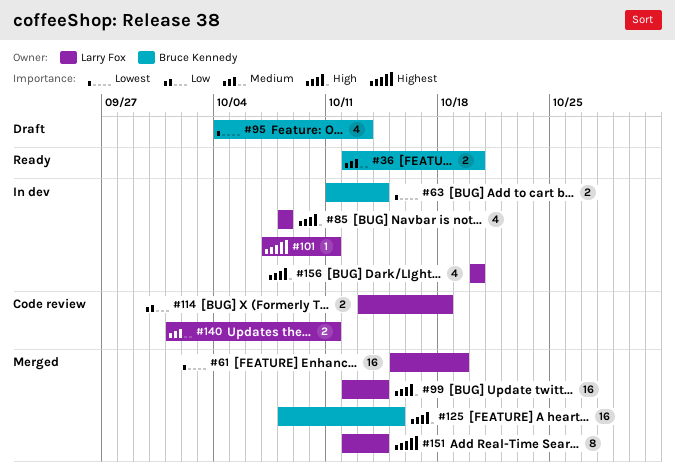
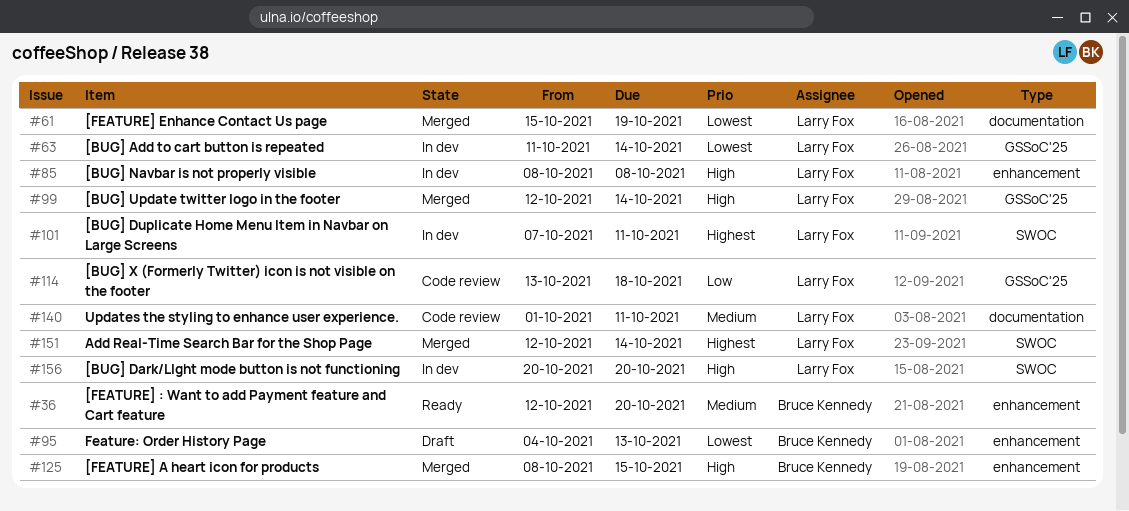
#63, owner: Bruce Kennedy -> Larry Fox

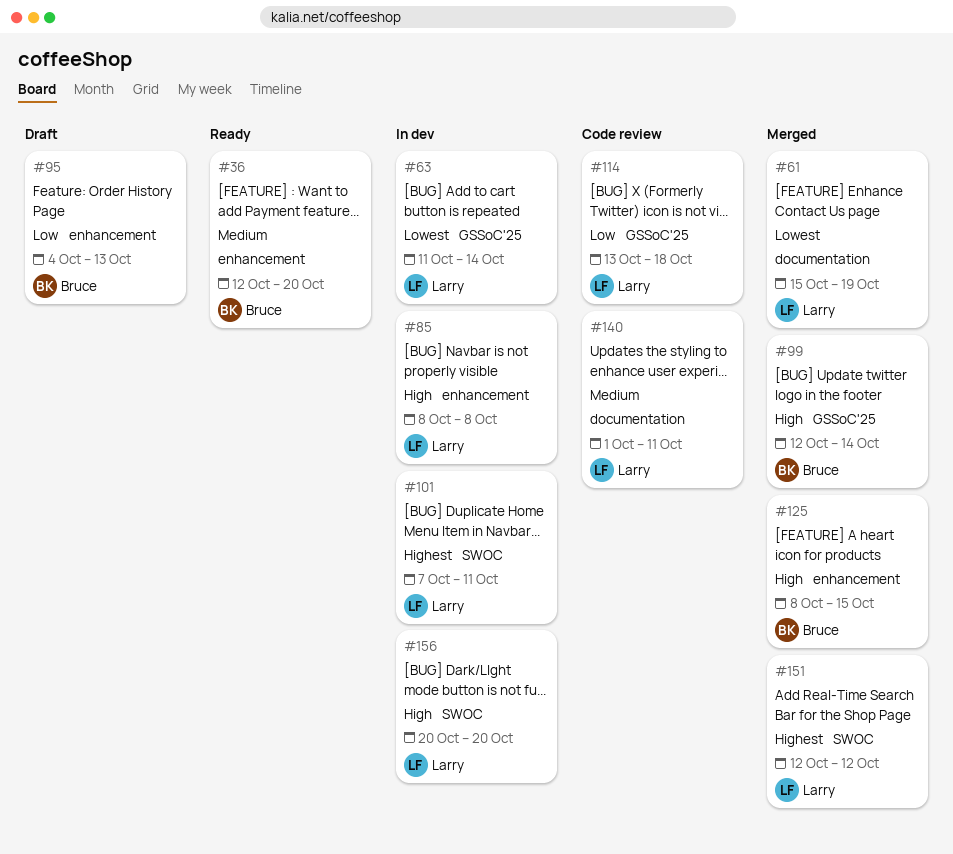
#95, priority: Lowest -> Low
#99, owner: Larry Fox -> Bruce Kennedy
#151, due: Oct 14 -> Oct 12

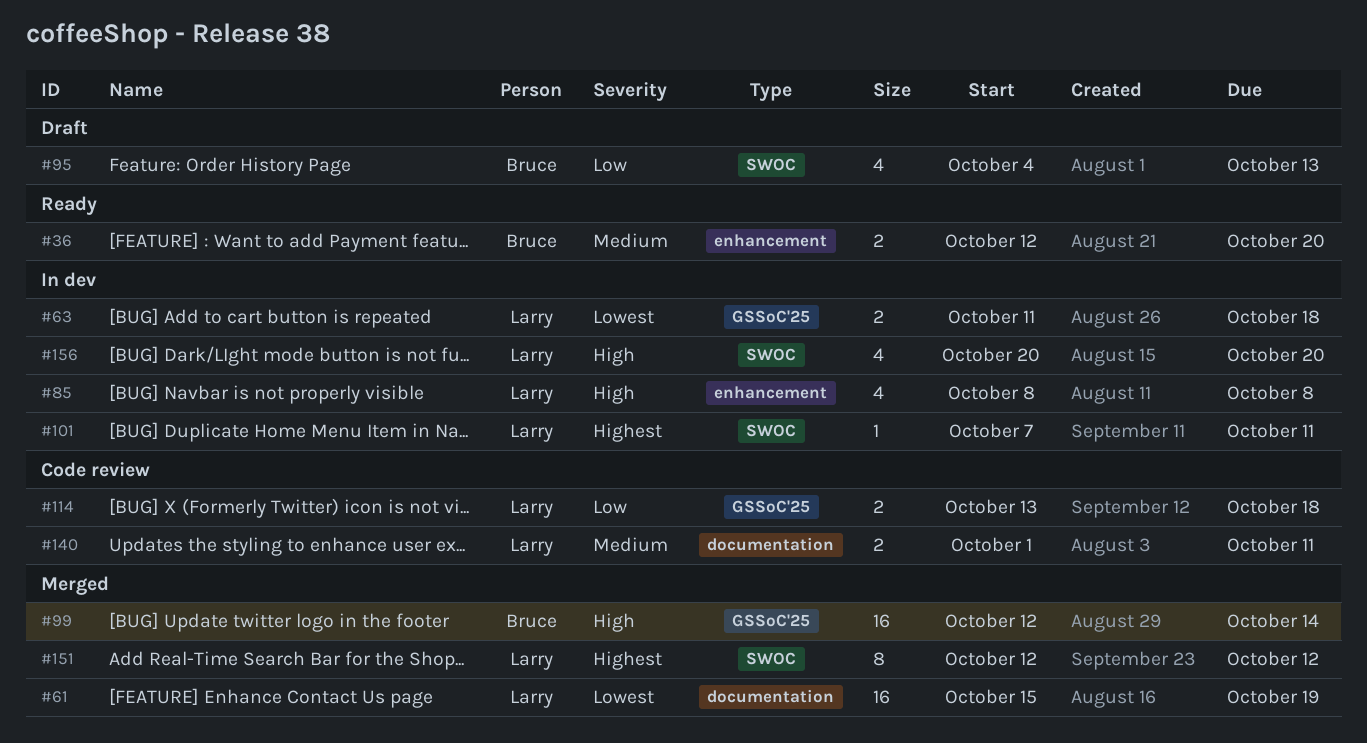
#63, due: Oct 14 -> Oct 18
#95, label: enhancement -> SWOC
#125: present -> none

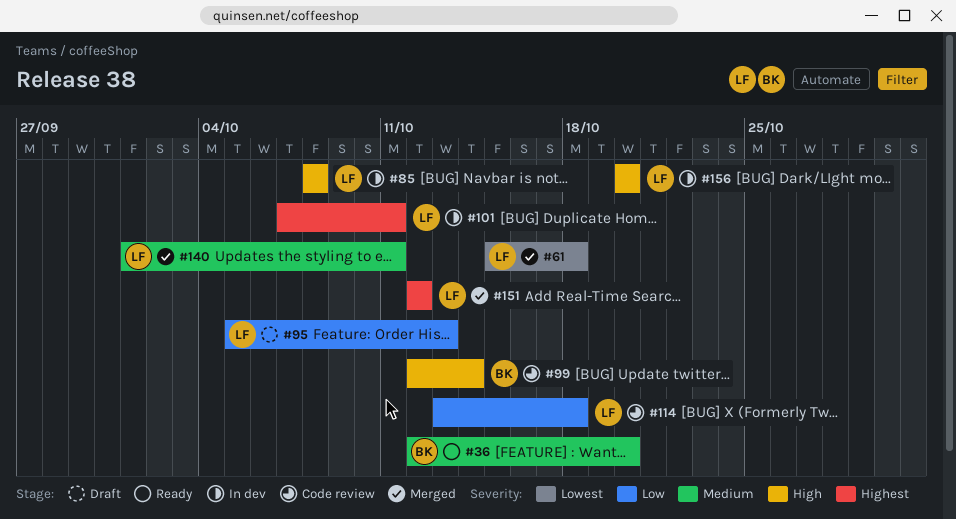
#61, due: Oct 19 -> Oct 18
#63: present -> none
#95, owner: Bruce -> Larry
#95, start: Oct 4 -> Oct 5
#99, status: Merged -> Code review
#140, status: Code review -> Merged

